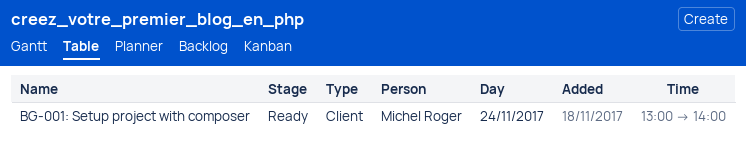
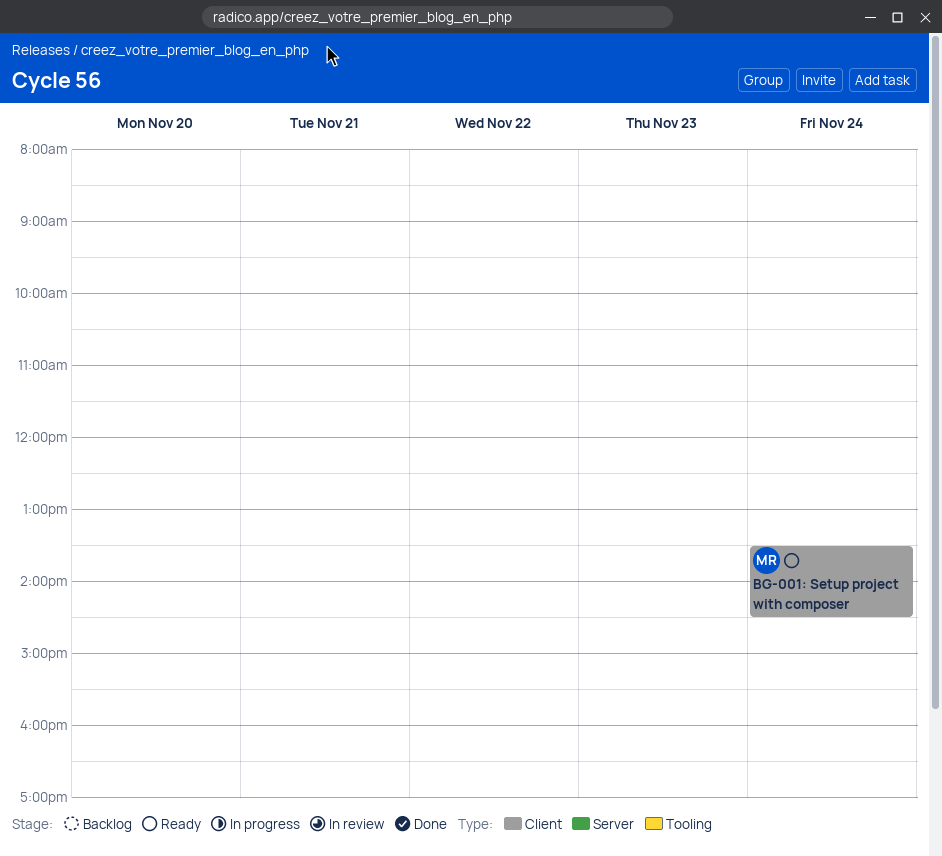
BG-001: Setup project with composer, begins: 13:00 -> 13:30
BG-001: Setup project with composer, ends: 14:00 -> 14:30

